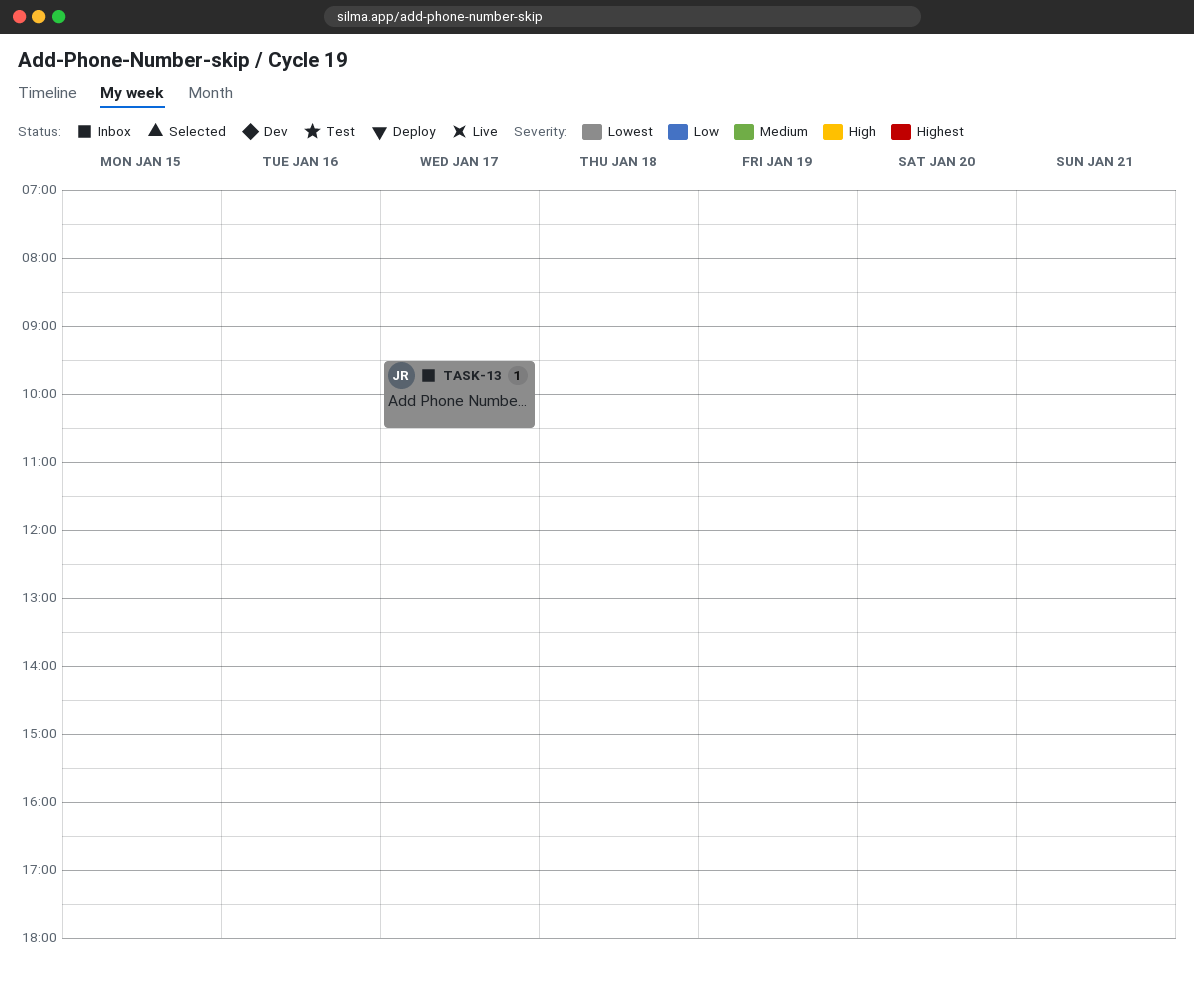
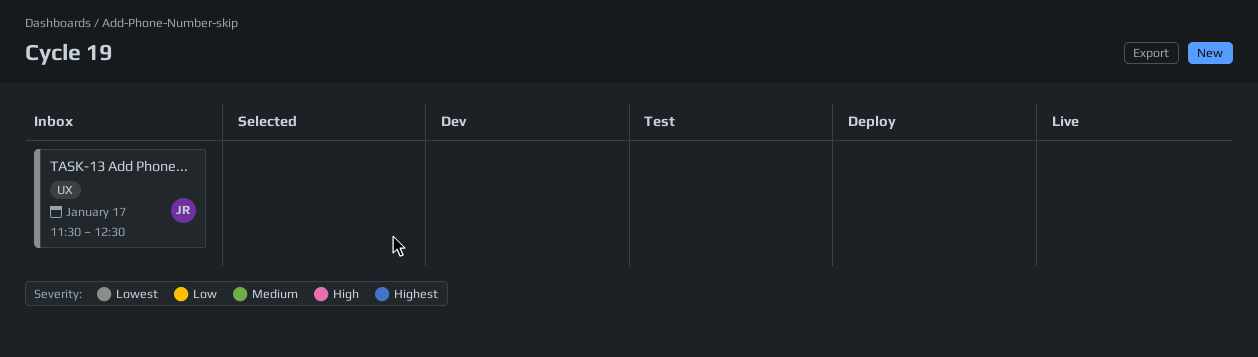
TASK-13, begins: 09:30 -> 11:30
TASK-13, ends: 10:30 -> 12:30

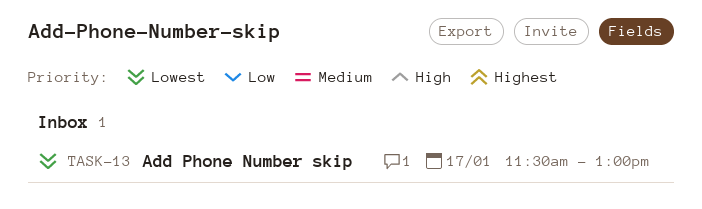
TASK-13, ends: 12:30 -> 13:00

